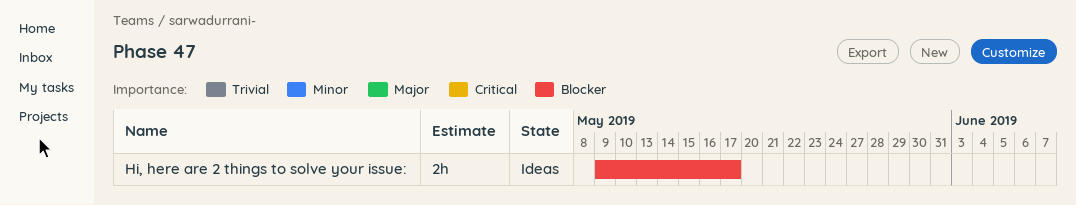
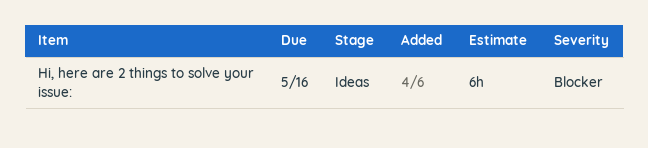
Hi, here are 2 things to solve your issue:, estimate: 2h -> 6h
Hi, here are 2 things to solve your issue:, due: May 17 -> May 16

